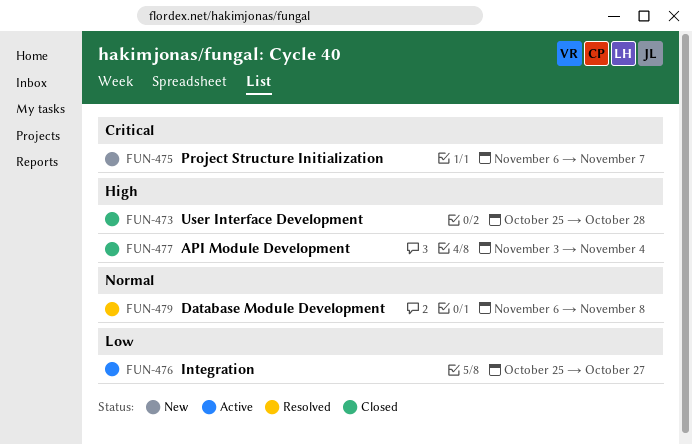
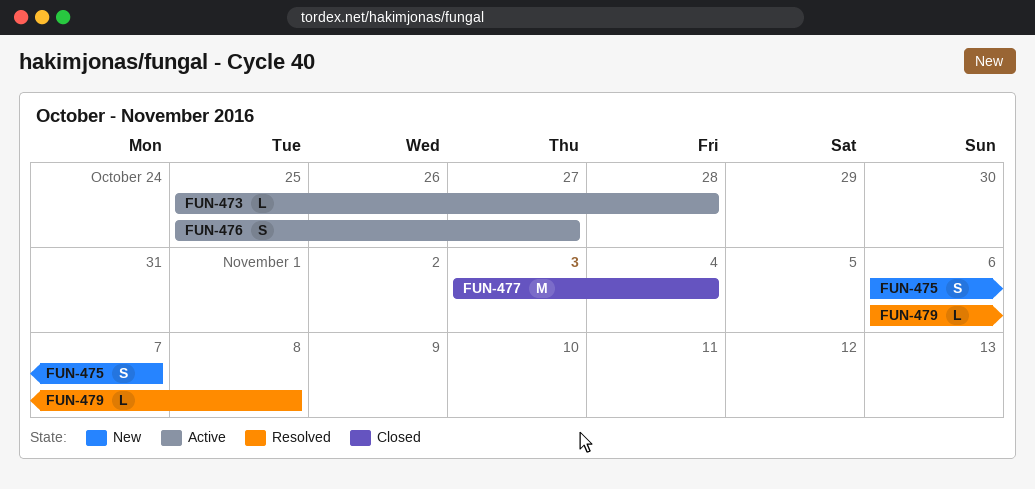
FUN-473, status: Closed -> Active

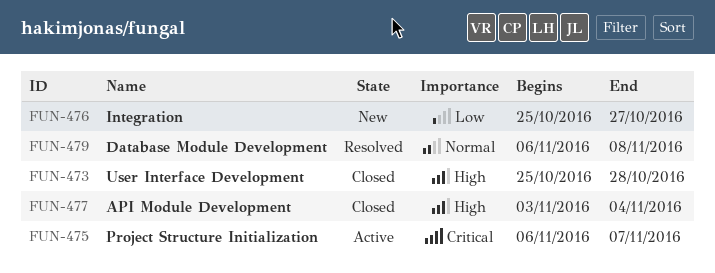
FUN-473, status: Active -> Closed
FUN-475, status: New -> Active
FUN-476, status: Active -> New

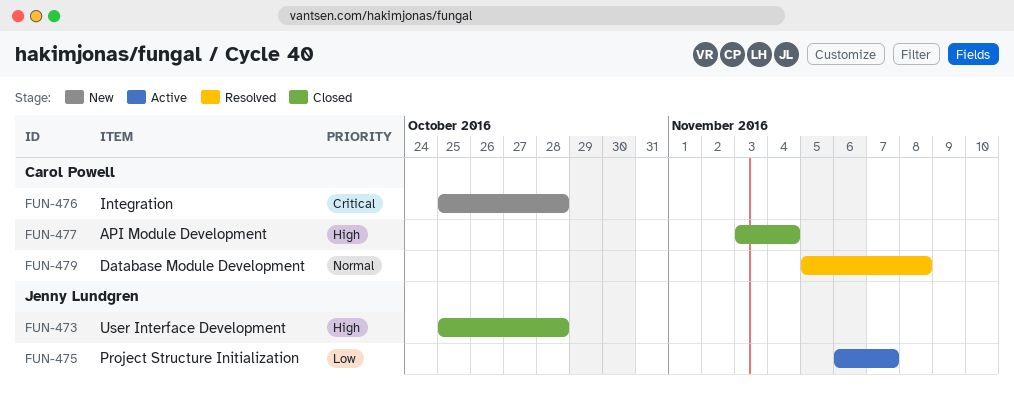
FUN-475, priority: Critical -> Low
FUN-476, priority: Low -> Critical
FUN-476, due: Oct 27 -> Oct 28
FUN-479, start: Nov 6 -> Nov 5

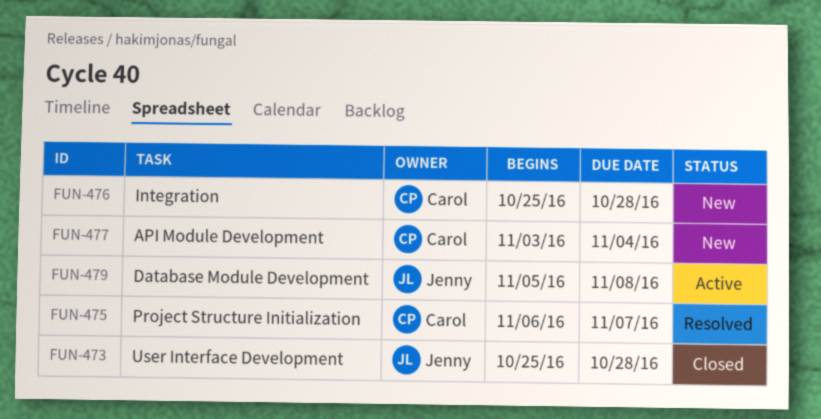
FUN-475, status: Active -> Resolved
FUN-475, owner: Jenny Lundgren -> Carol Powell
FUN-477, status: Closed -> New
FUN-479, status: Resolved -> Active
FUN-479, owner: Carol Powell -> Jenny Lundgren

